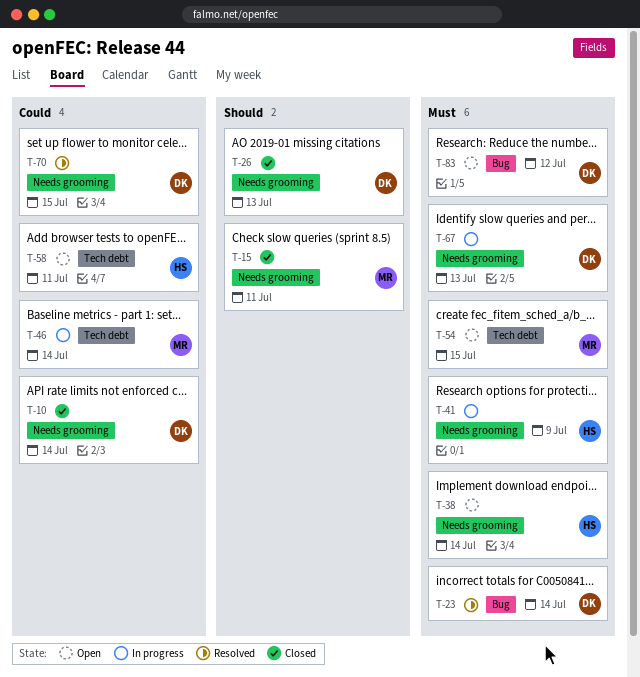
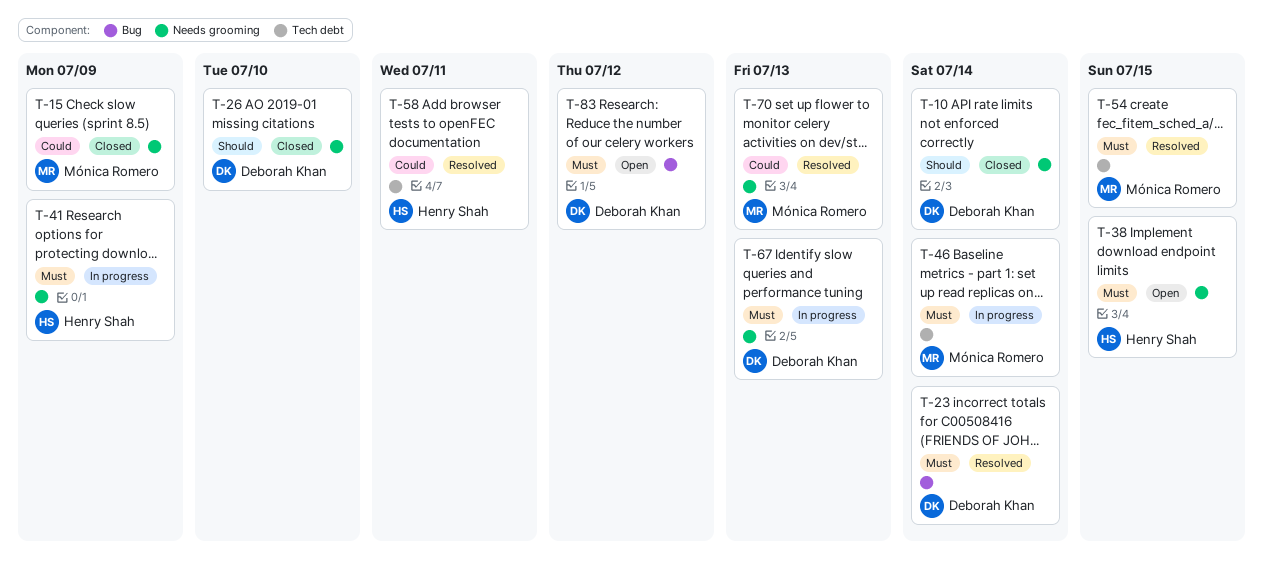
T-10, priority: Could -> Should
T-15, priority: Should -> Could
T-15, due: Jul 11 -> Jul 9
T-26, due: Jul 13 -> Jul 10
T-38, due: Jul 14 -> Jul 15
T-46, priority: Could -> Must
T-54, status: Open -> Resolved
T-58, status: Open -> Resolved
T-70, owner: Deborah Khan -> Mónica Romero
T-70, due: Jul 15 -> Jul 13

